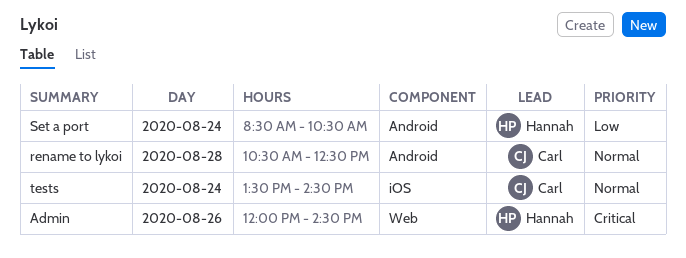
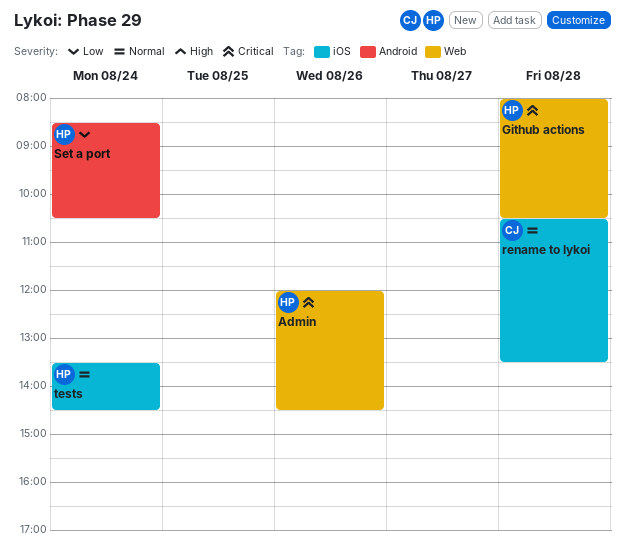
Github actions: none -> present
rename to lykoi, label: Android -> iOS
rename to lykoi, ends: 12:30 -> 13:30
tests, owner: Carl -> Hannah

